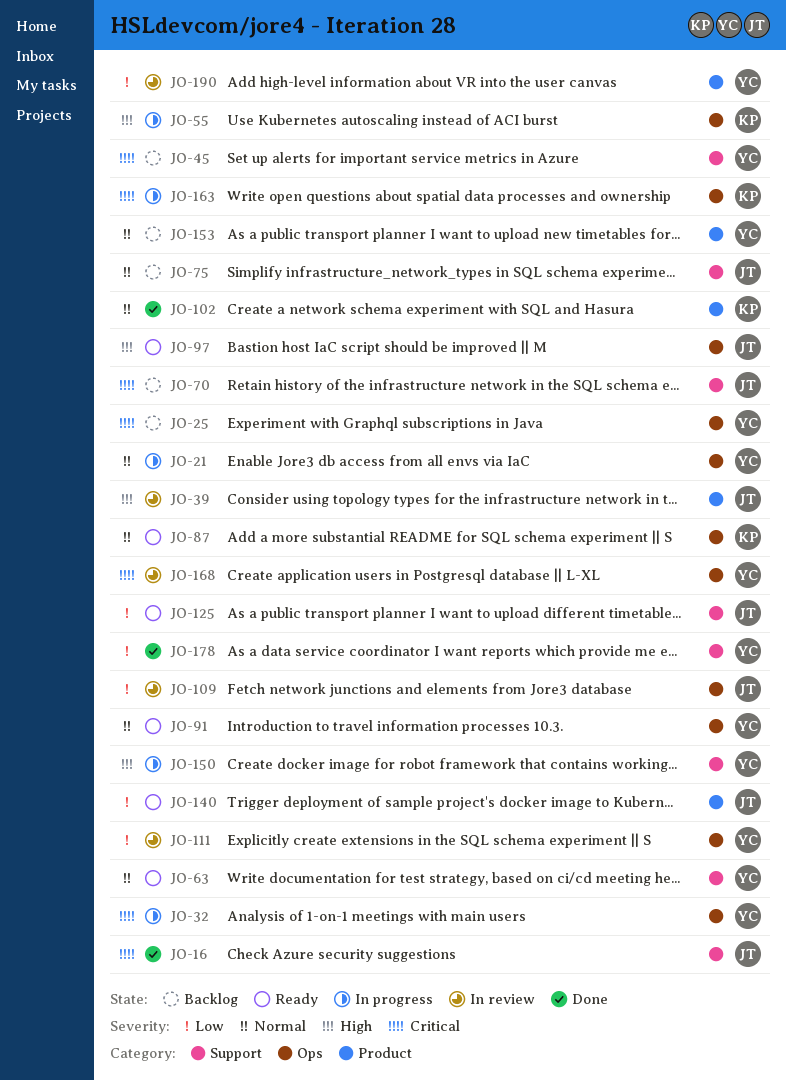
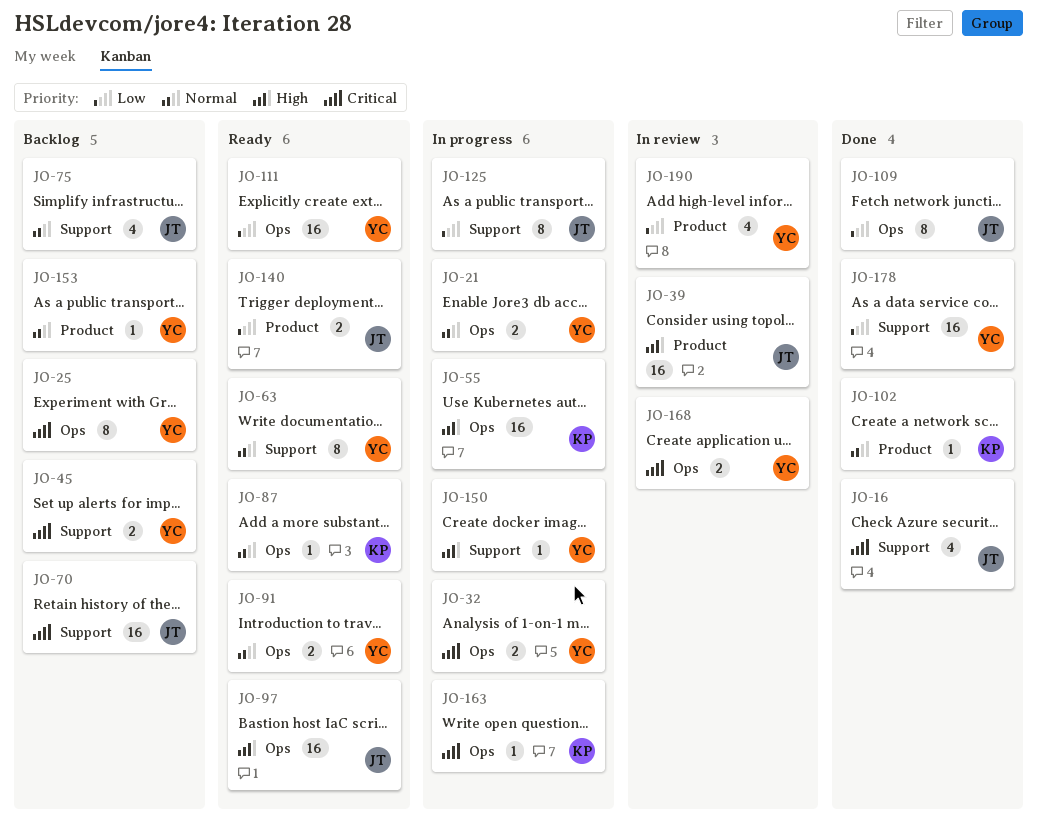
JO-109, status: In review -> Done
JO-111, status: In review -> Ready
JO-125, status: Ready -> In progress

